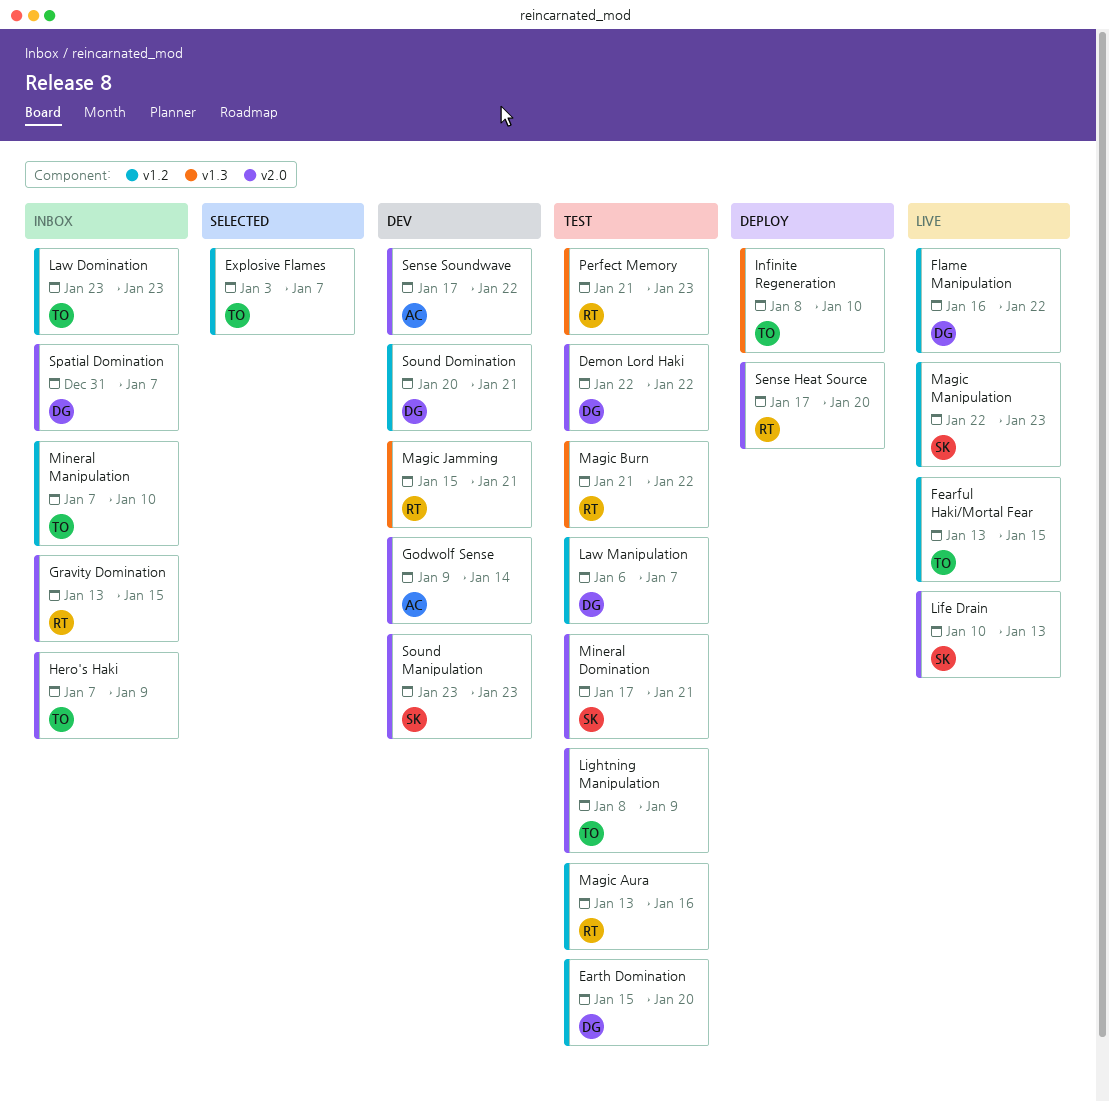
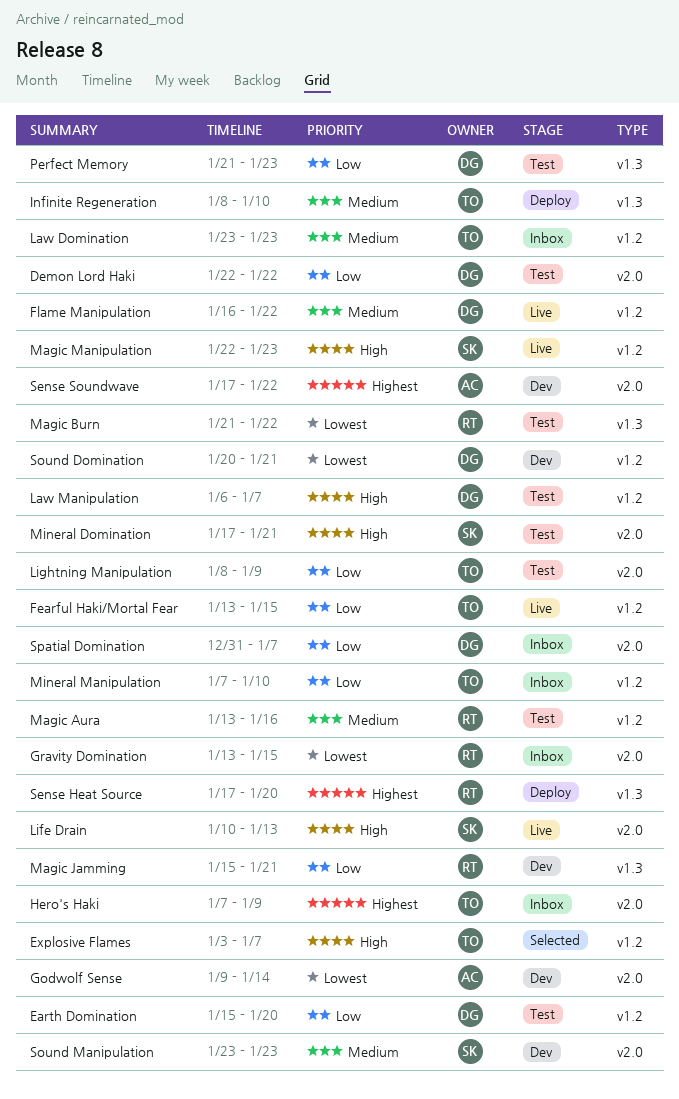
Perfect Memory, owner: RT -> DG
Sense Heat Source, label: v2.0 -> v1.3

